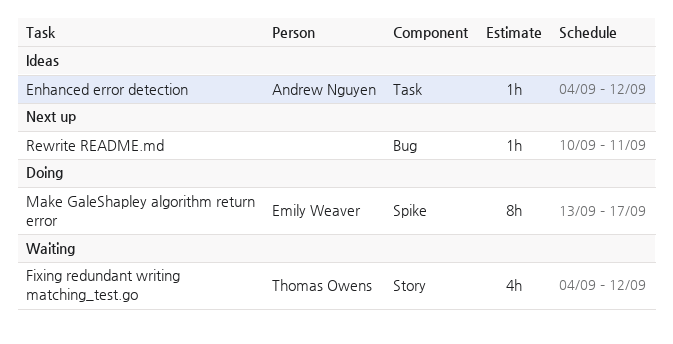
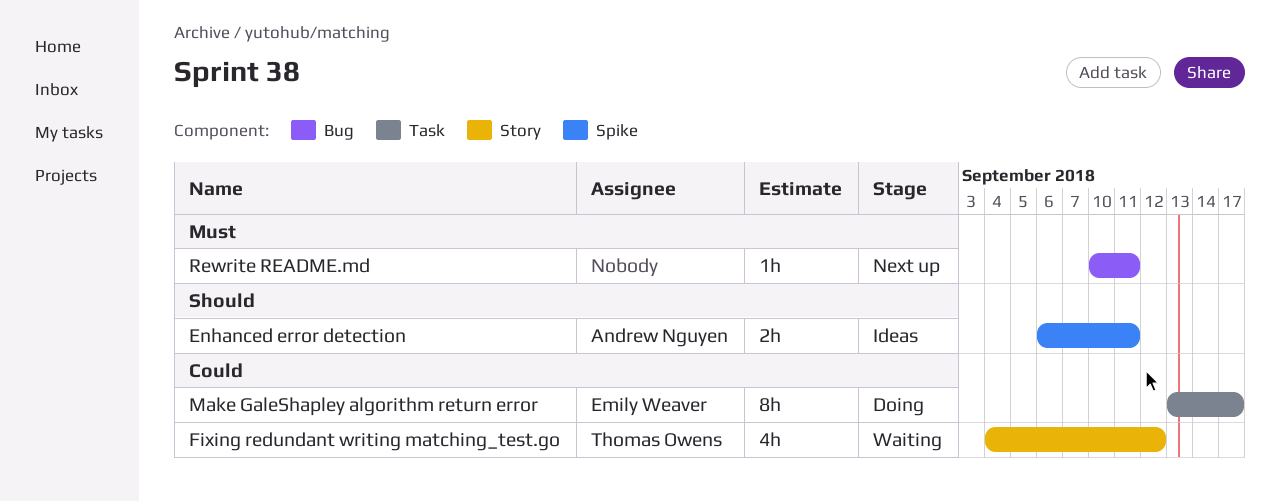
Enhanced error detection, label: Task -> Spike
Enhanced error detection, estimate: 1h -> 2h
Enhanced error detection, start: Sep 4 -> Sep 6
Enhanced error detection, due: Sep 12 -> Sep 11
Make GaleShapley algorithm return error, label: Spike -> Task

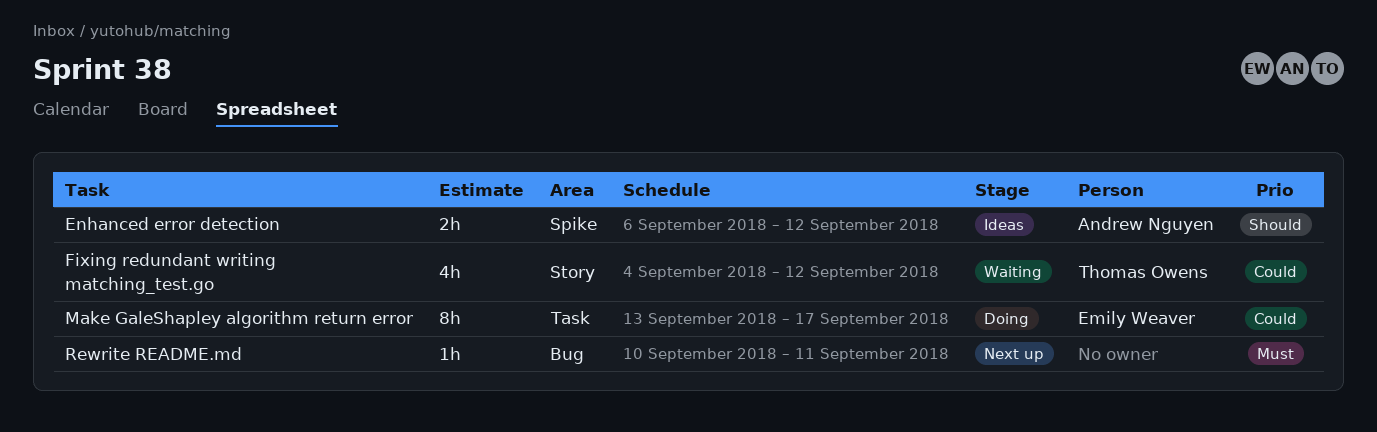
Enhanced error detection, due: Sep 11 -> Sep 12

